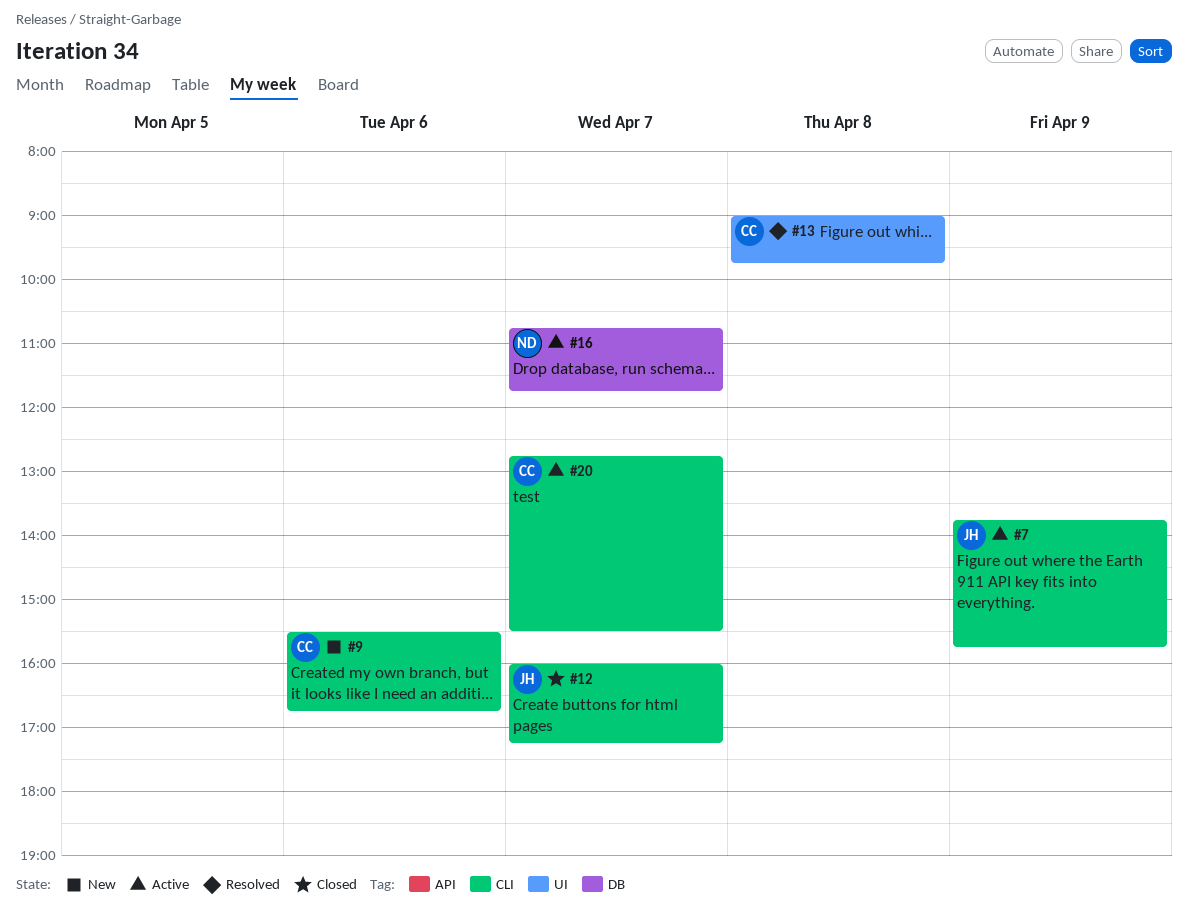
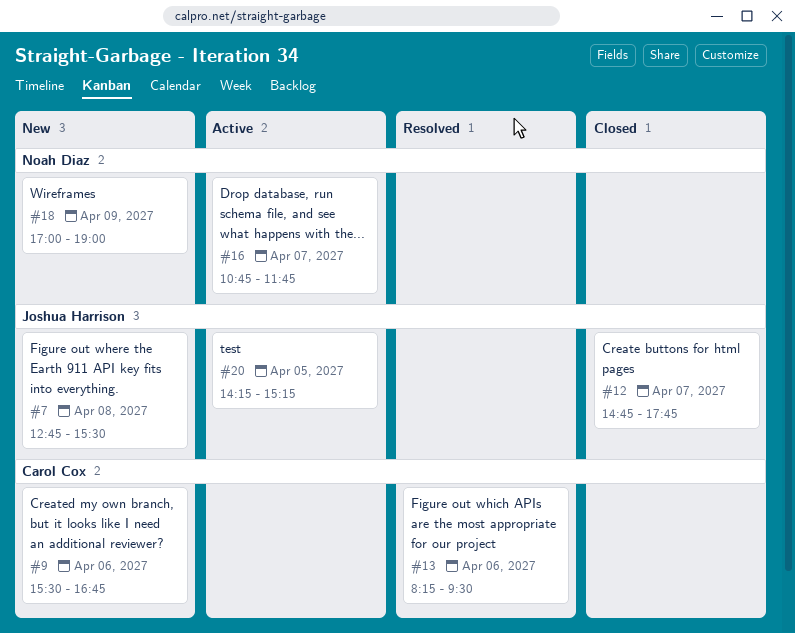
#7, status: Active -> New
#7, day: Apr 9 -> Apr 8
#7, begins: 13:45 -> 12:45
#7, ends: 15:45 -> 15:30
#12, begins: 16:00 -> 14:45
#12, ends: 17:15 -> 17:45
#13, day: Apr 8 -> Apr 6
#13, begins: 09:00 -> 08:15
#13, ends: 09:45 -> 09:30
#18: none -> present
#20, owner: Carol Cox -> Joshua Harrison
#20, day: Apr 7 -> Apr 5
#20, begins: 12:45 -> 14:15
#20, ends: 15:30 -> 15:15

